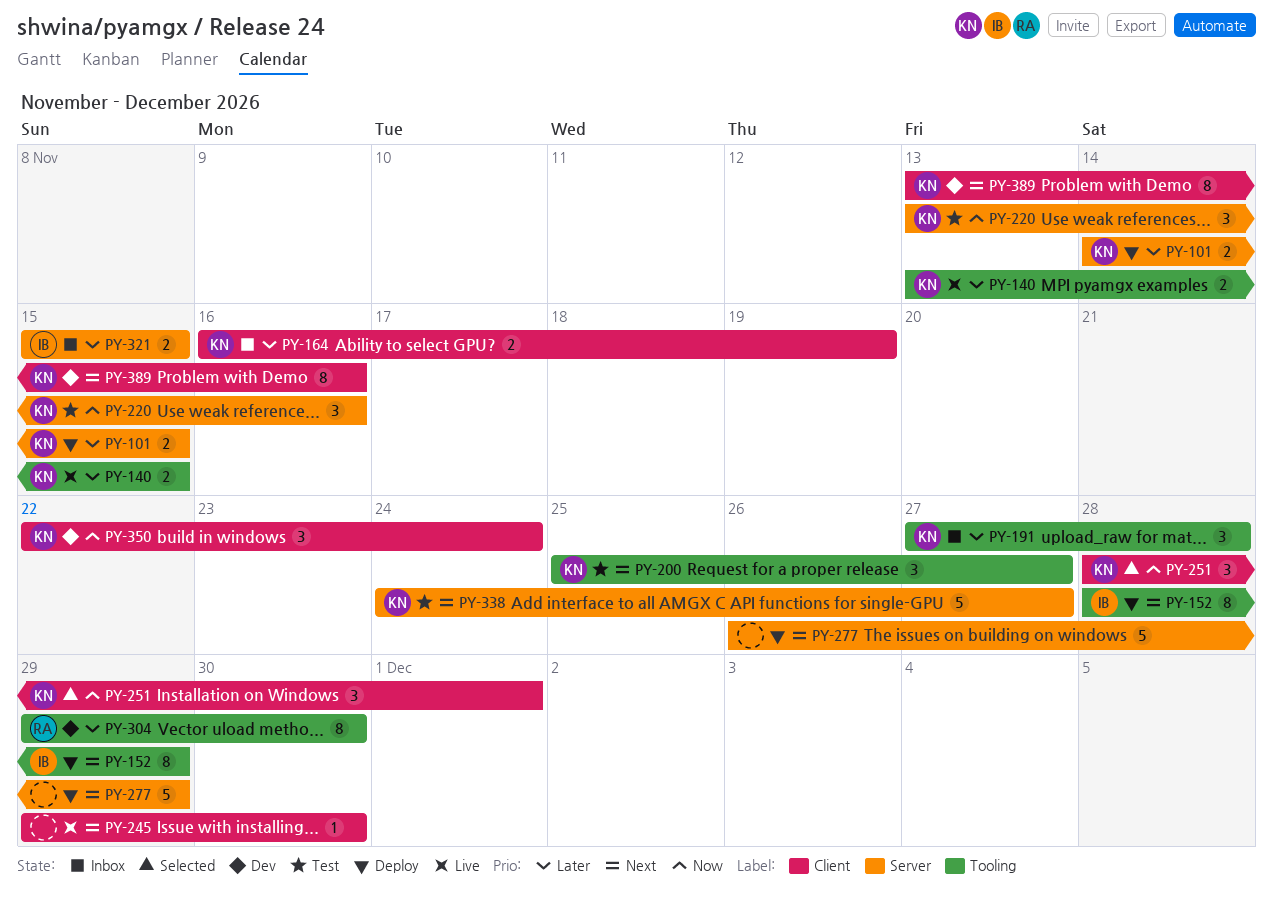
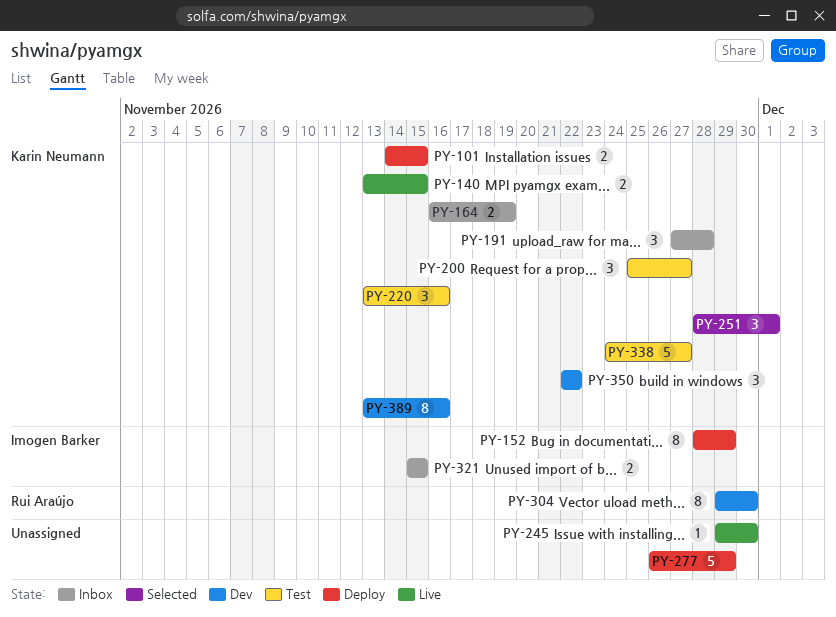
PY-350, due: Nov 24 -> Nov 22

